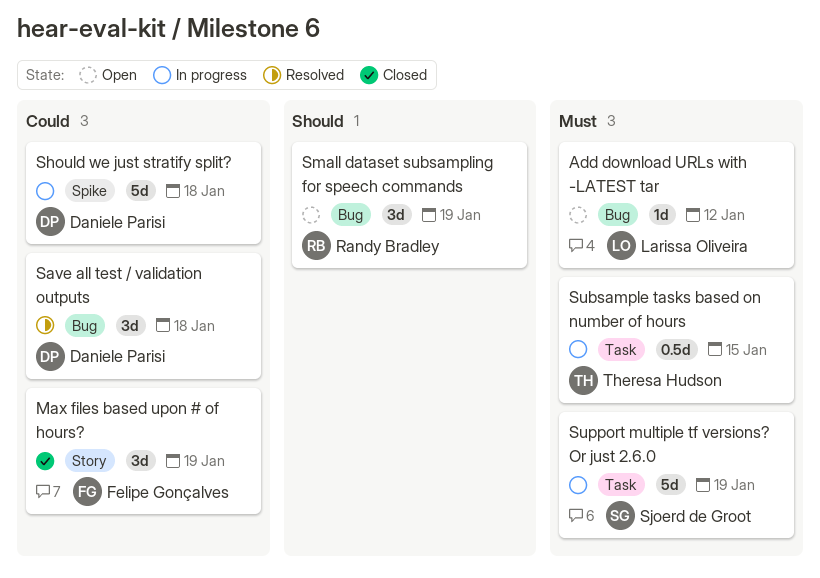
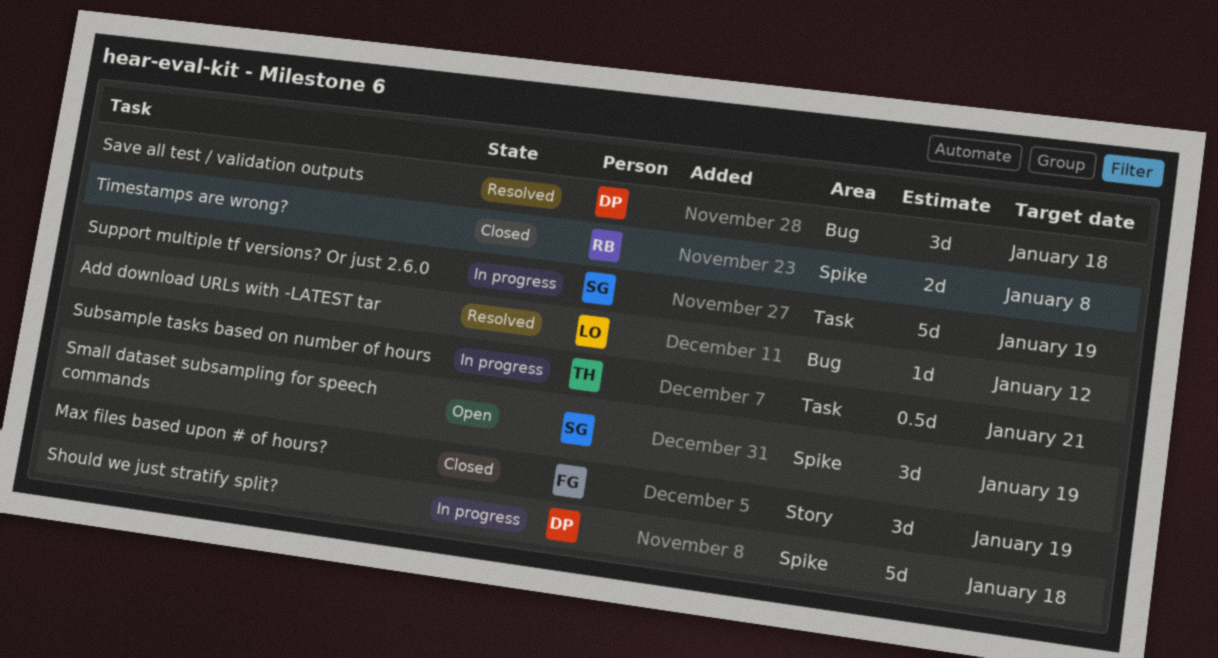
Add download URLs with -LATEST tar, status: Open -> Resolved
Small dataset subsampling for speech commands, owner: Randy Bradley -> Sjoerd de Groot
Small dataset subsampling for speech commands, label: Bug -> Spike
Subsample tasks based on number of hours, due: Jan 15 -> Jan 21
Timestamps are wrong?: none -> present

